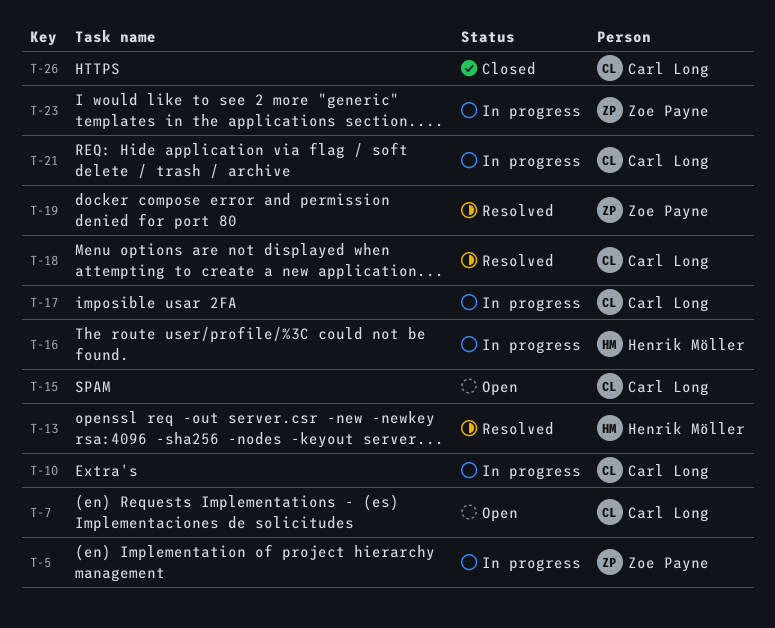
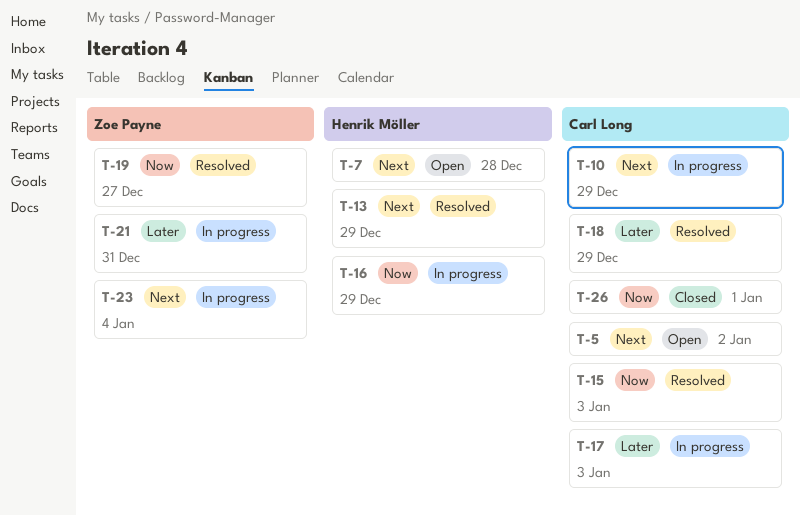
T-5, status: In progress -> Open
T-5, owner: Zoe Payne -> Carl Long
T-7, owner: Carl Long -> Henrik Möller
T-15, status: Open -> Resolved
T-21, owner: Carl Long -> Zoe Payne

